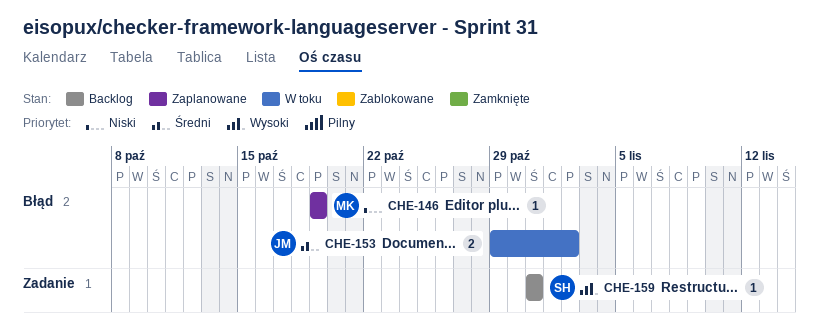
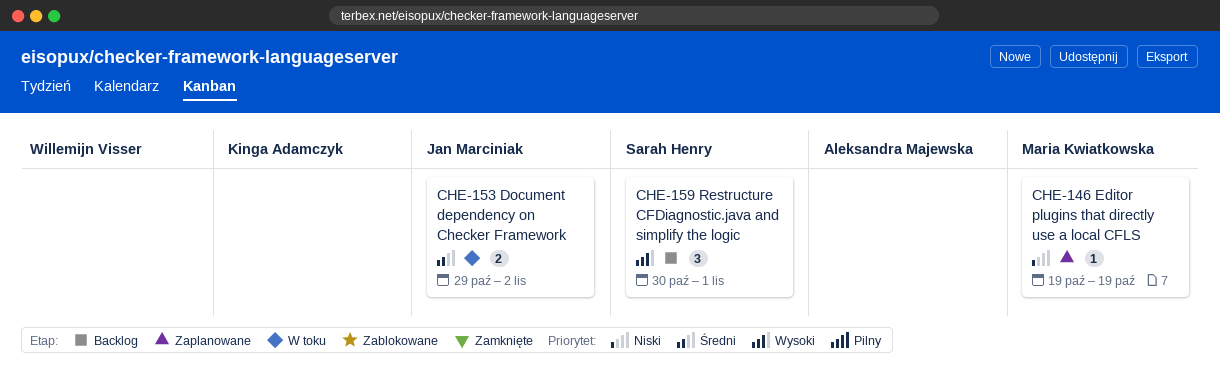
CHE-159, estimate: 1 -> 3
CHE-159, start: Oct 31 -> Oct 30
CHE-159, due: Oct 31 -> Nov 1

